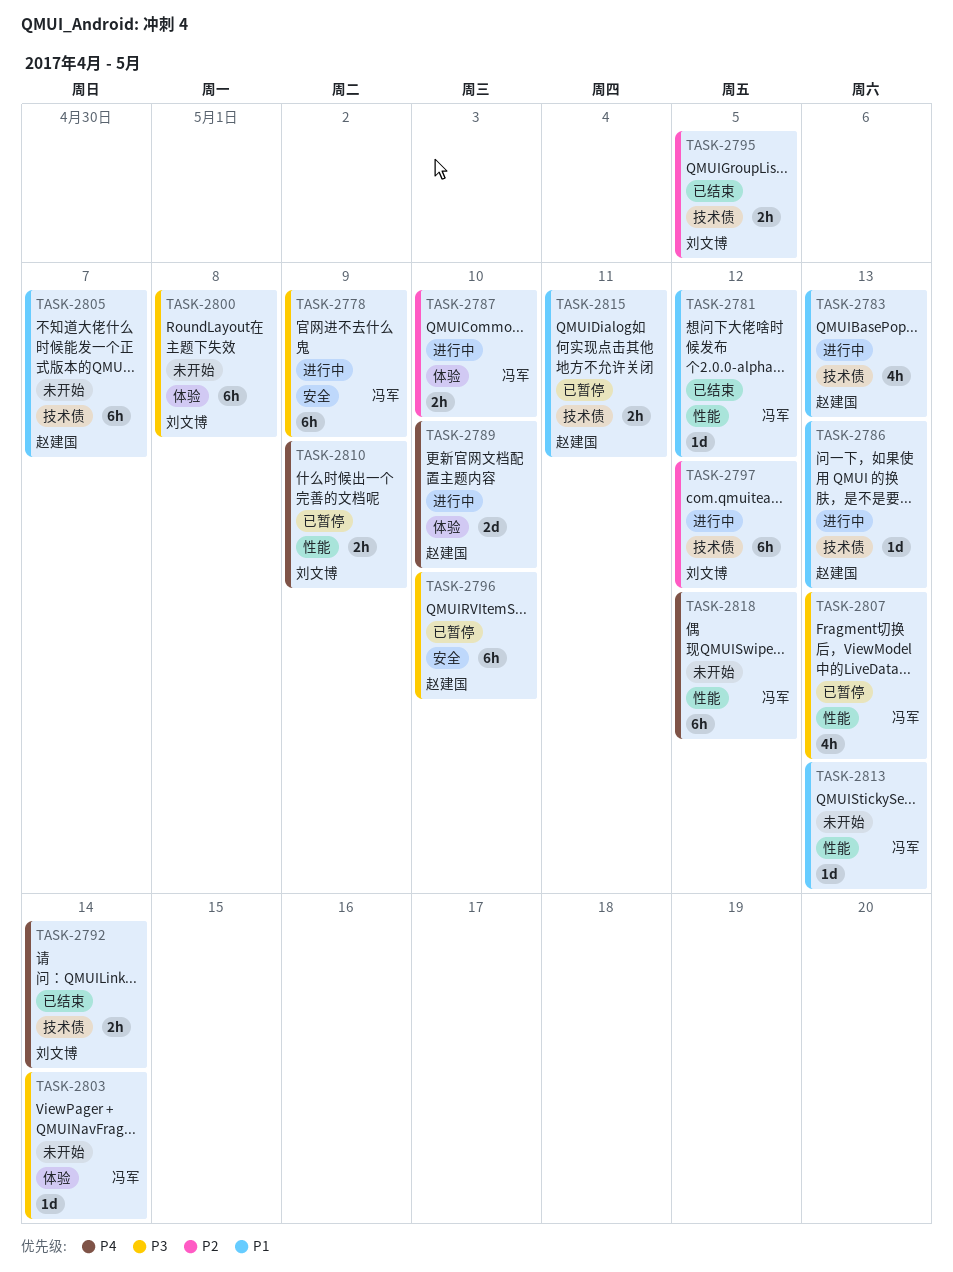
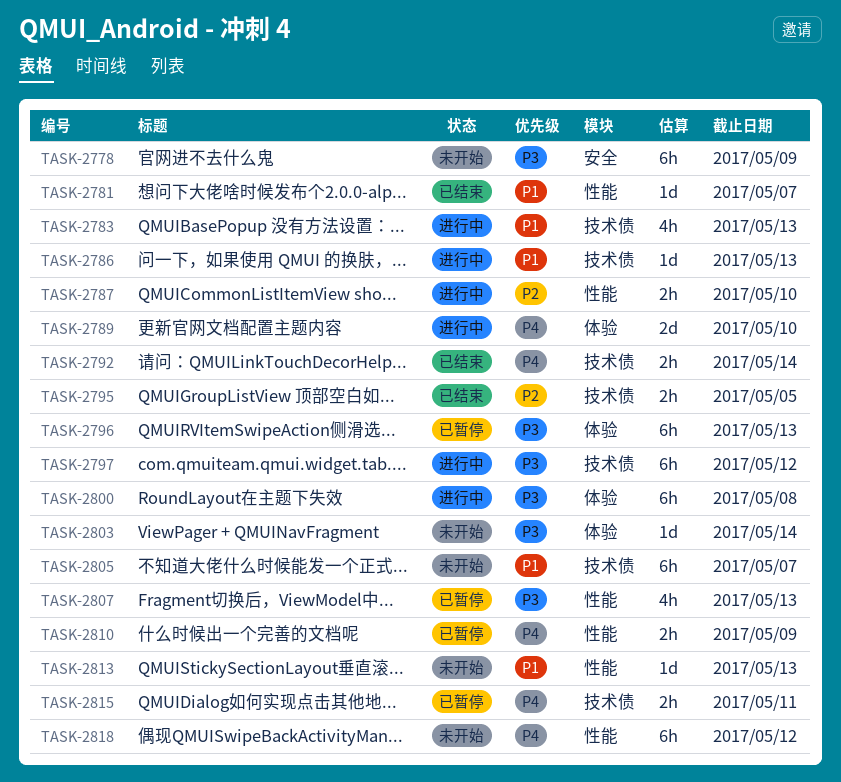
TASK-2778, status: 进行中 -> 未开始
TASK-2781, due: May 12 -> May 7
TASK-2787, label: 体验 -> 性能
TASK-2796, label: 安全 -> 体验
TASK-2796, due: May 10 -> May 13
TASK-2797, priority: P2 -> P3
TASK-2800, status: 未开始 -> 进行中
TASK-2815, priority: P1 -> P4

